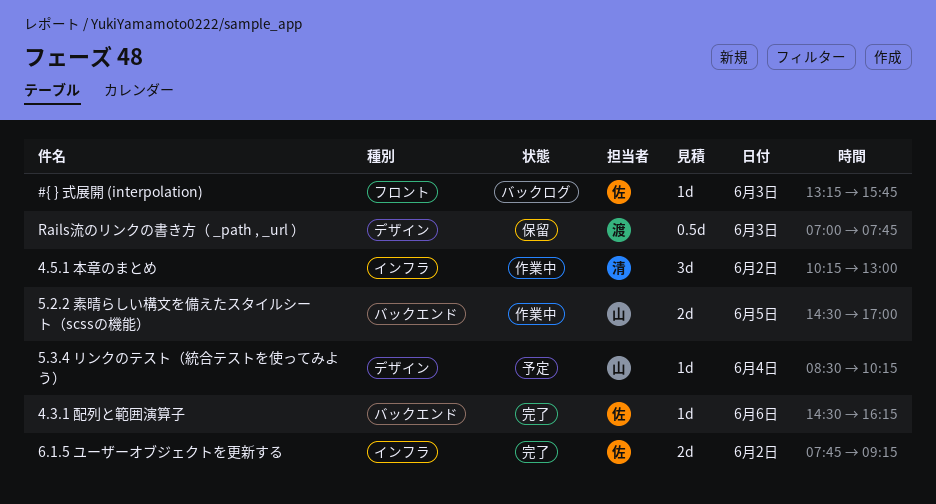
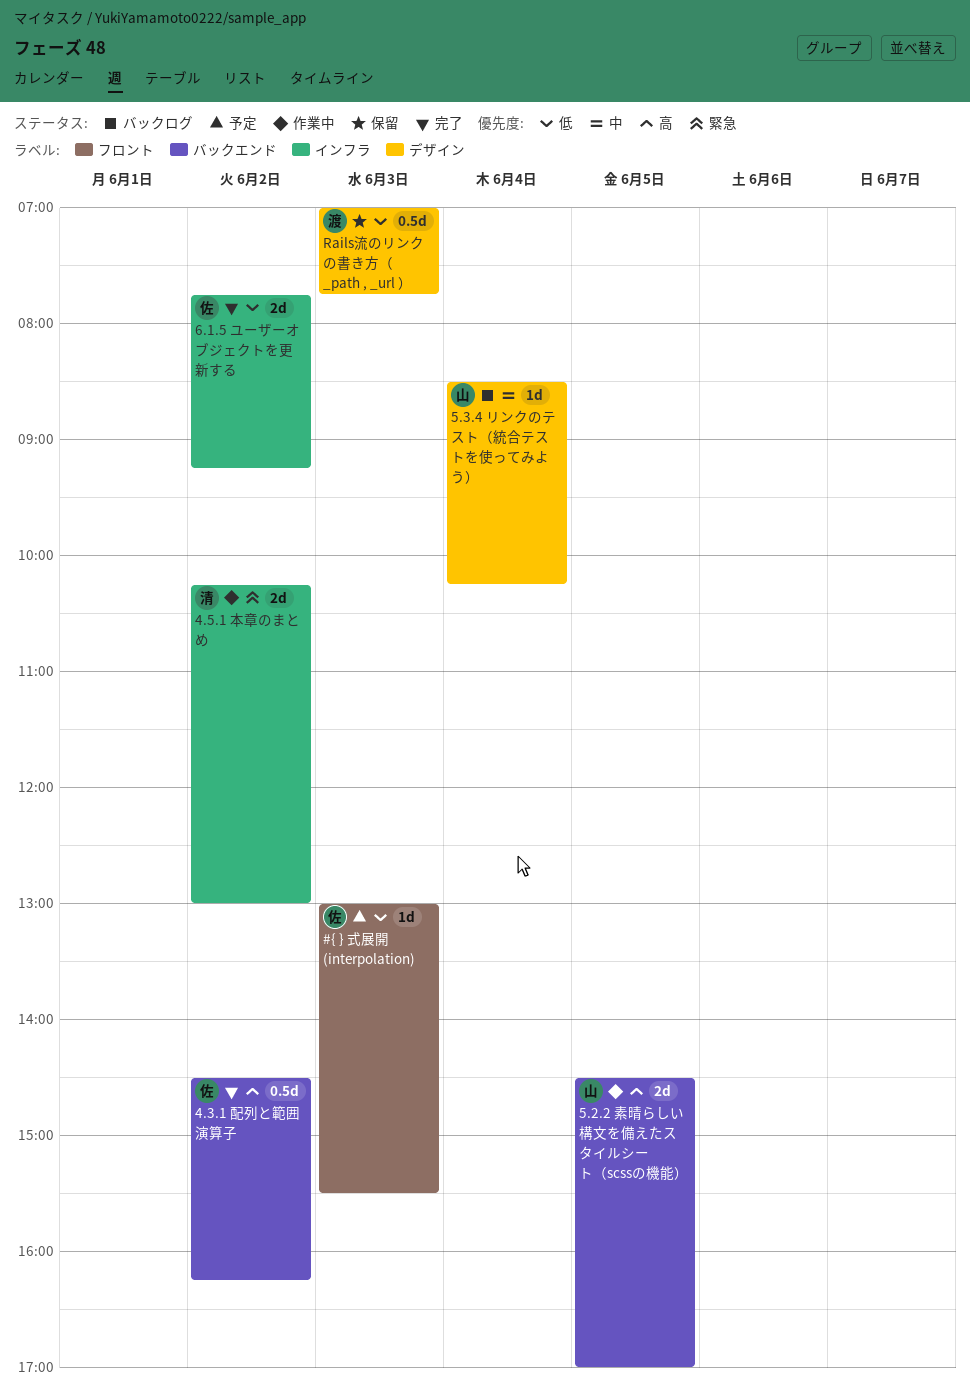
#{ } 式展開 (interpolation), status: バックログ -> 予定
#{ } 式展開 (interpolation), begins: 13:15 -> 13:00
#{ } 式展開 (interpolation), ends: 15:45 -> 15:30
4.3.1 配列と範囲演算子, estimate: 1d -> 0.5d
4.3.1 配列と範囲演算子, day: Jun 6 -> Jun 2
4.5.1 本章のまとめ, estimate: 3d -> 2d
5.3.4 リンクのテスト（統合テストを使ってみよう）, status: 予定 -> バックログ

